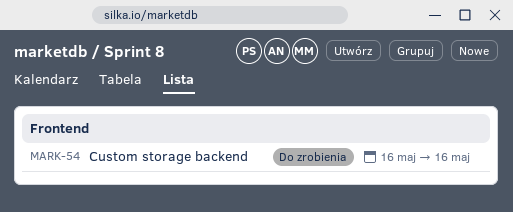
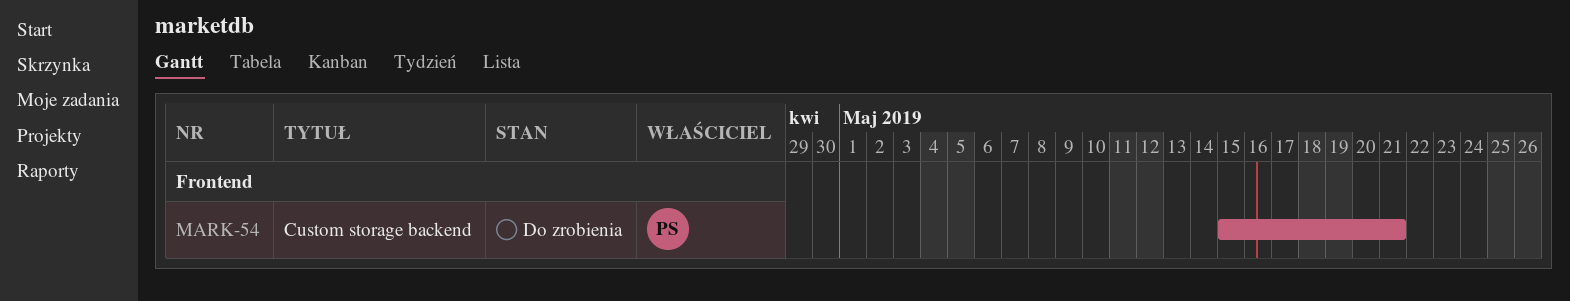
MARK-54, start: May 16 -> May 15
MARK-54, due: May 16 -> May 21

